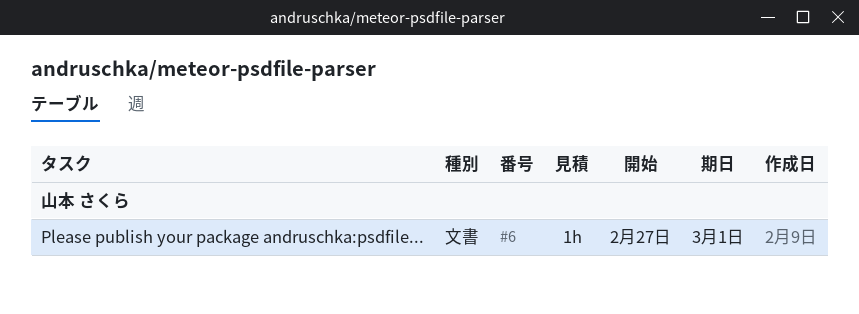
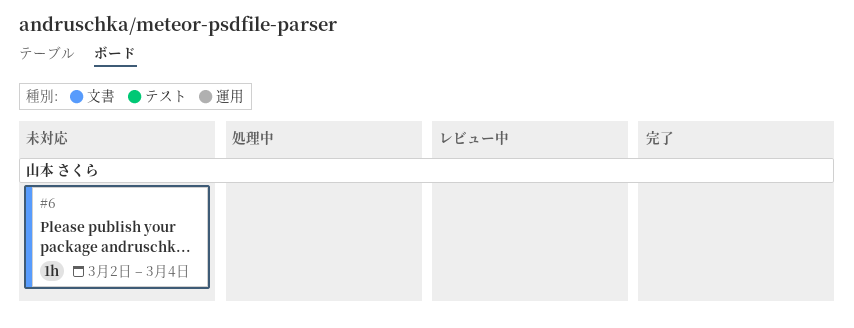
#6, start: Feb 27 -> Mar 2
#6, due: Mar 1 -> Mar 4

